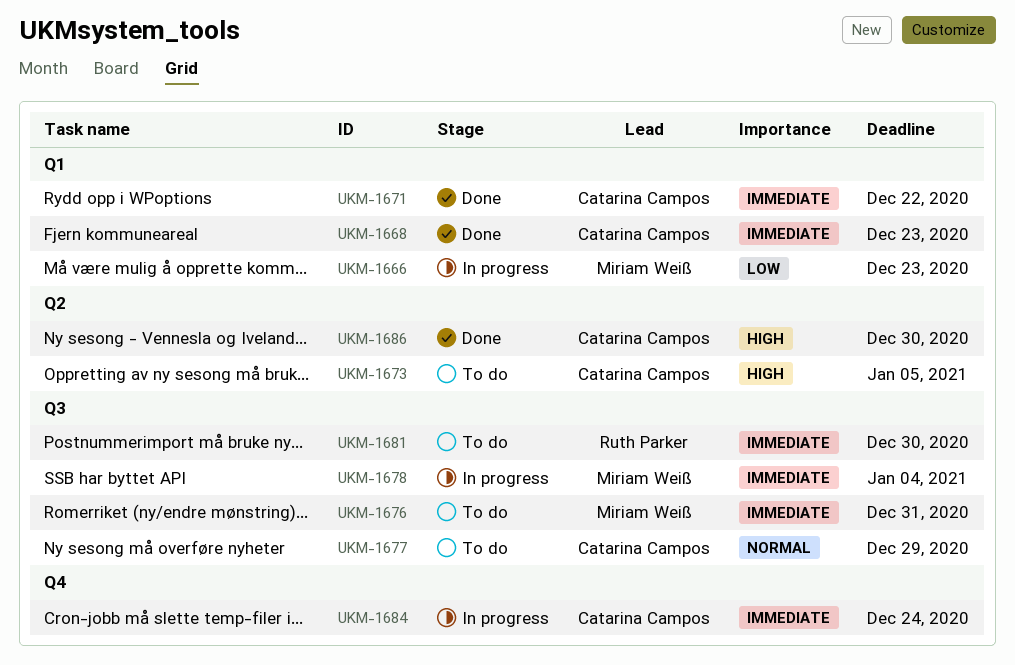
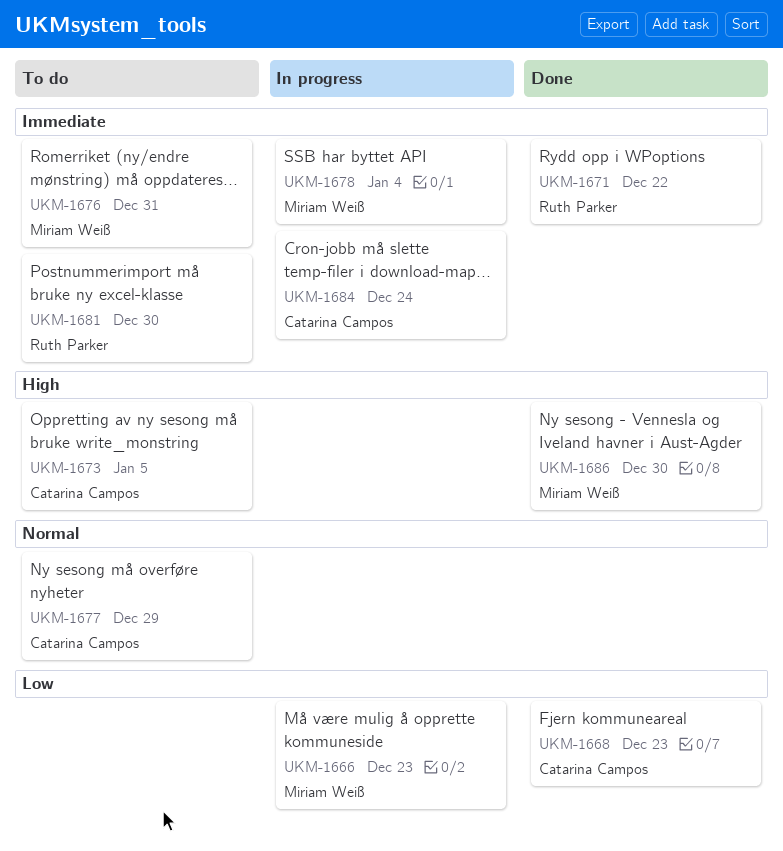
UKM-1668, priority: Immediate -> Low
UKM-1671, owner: Catarina Campos -> Ruth Parker
UKM-1686, owner: Catarina Campos -> Miriam Weiß

